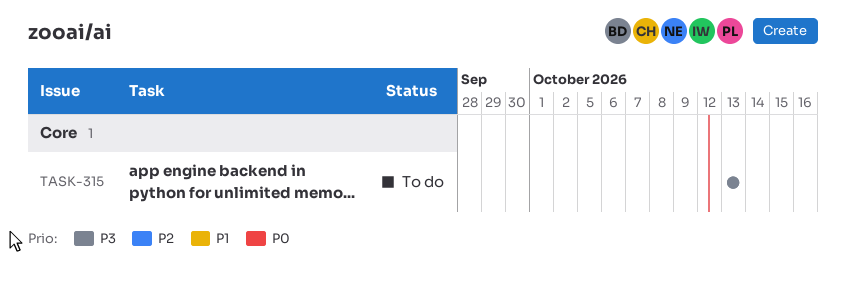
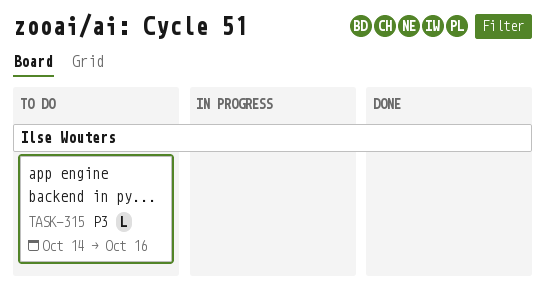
TASK-315, start: Oct 13 -> Oct 14
TASK-315, due: Oct 13 -> Oct 16

